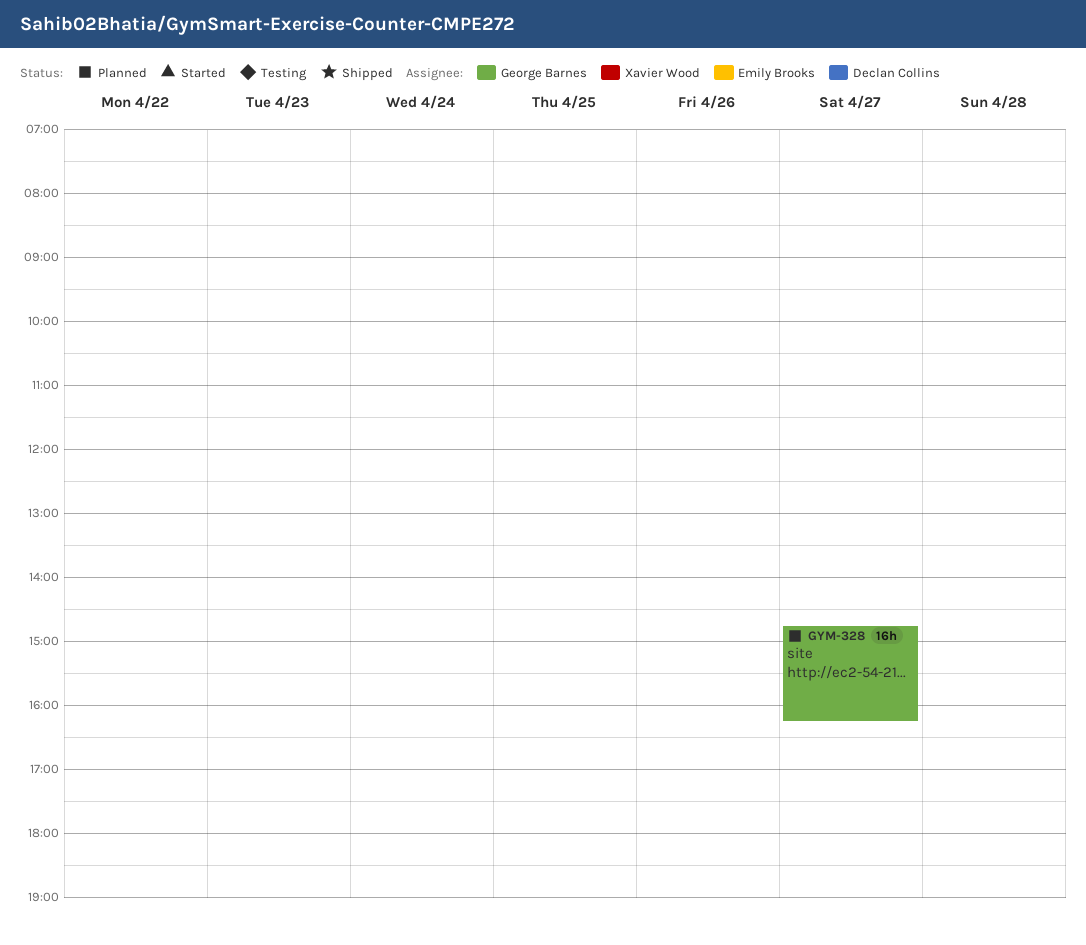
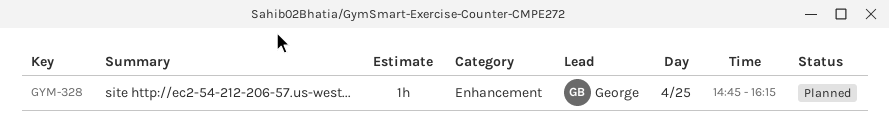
GYM-328, estimate: 16h -> 1h
GYM-328, day: Apr 27 -> Apr 25

